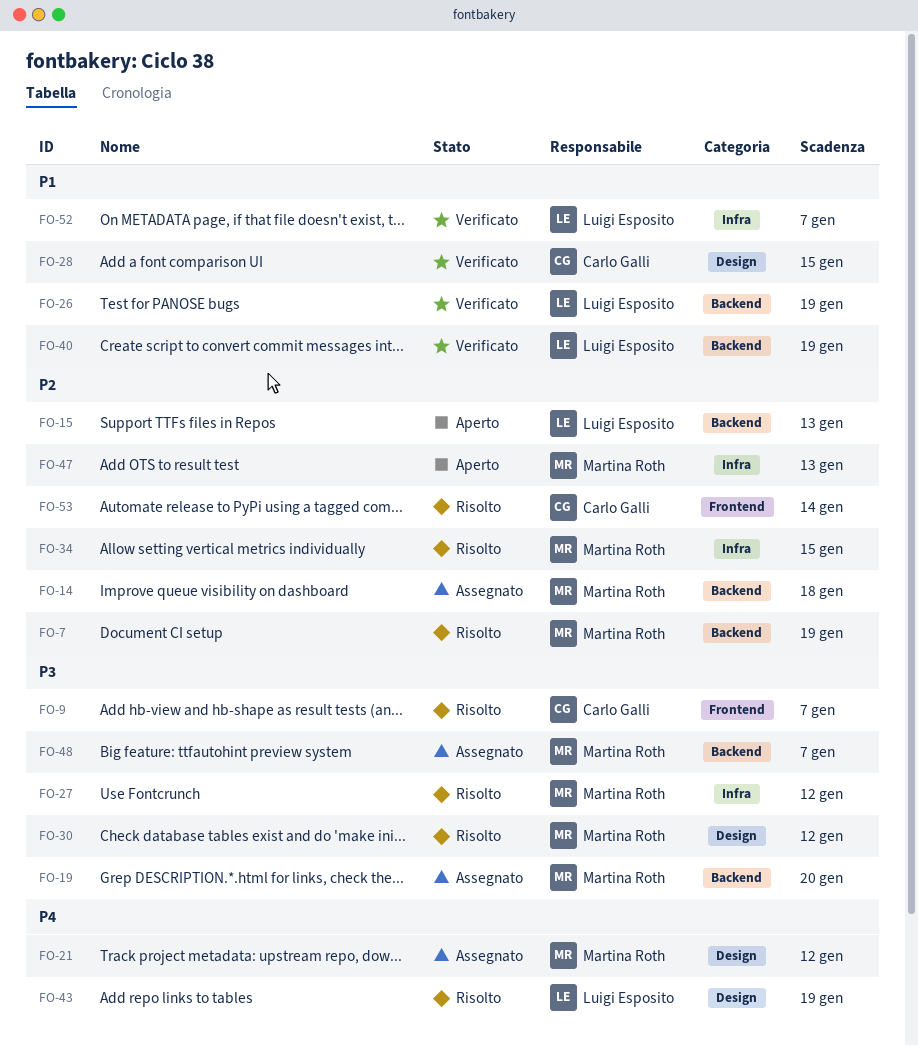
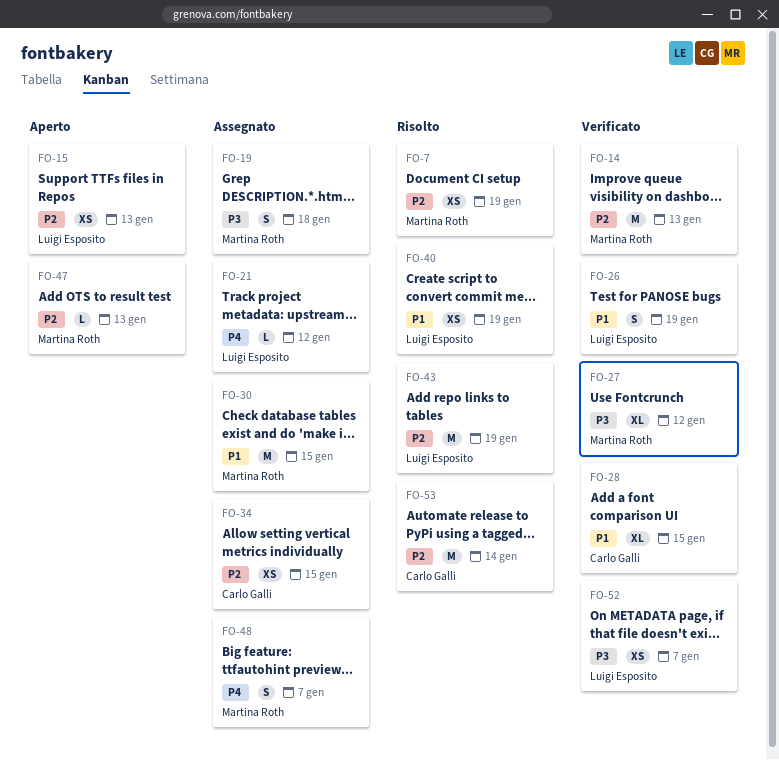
FO-9: present -> none
FO-14, status: Assegnato -> Verificato
FO-14, due: Jan 18 -> Jan 13
FO-19, due: Jan 20 -> Jan 18
FO-21, owner: Martina Roth -> Luigi Esposito
FO-27, status: Risolto -> Verificato
FO-30, status: Risolto -> Assegnato
FO-30, priority: P3 -> P1
FO-30, due: Jan 12 -> Jan 15
FO-34, status: Risolto -> Assegnato
FO-34, owner: Martina Roth -> Carlo Galli
FO-40, status: Verificato -> Risolto
FO-43, priority: P4 -> P2
FO-48, priority: P3 -> P4
FO-52, priority: P1 -> P3

